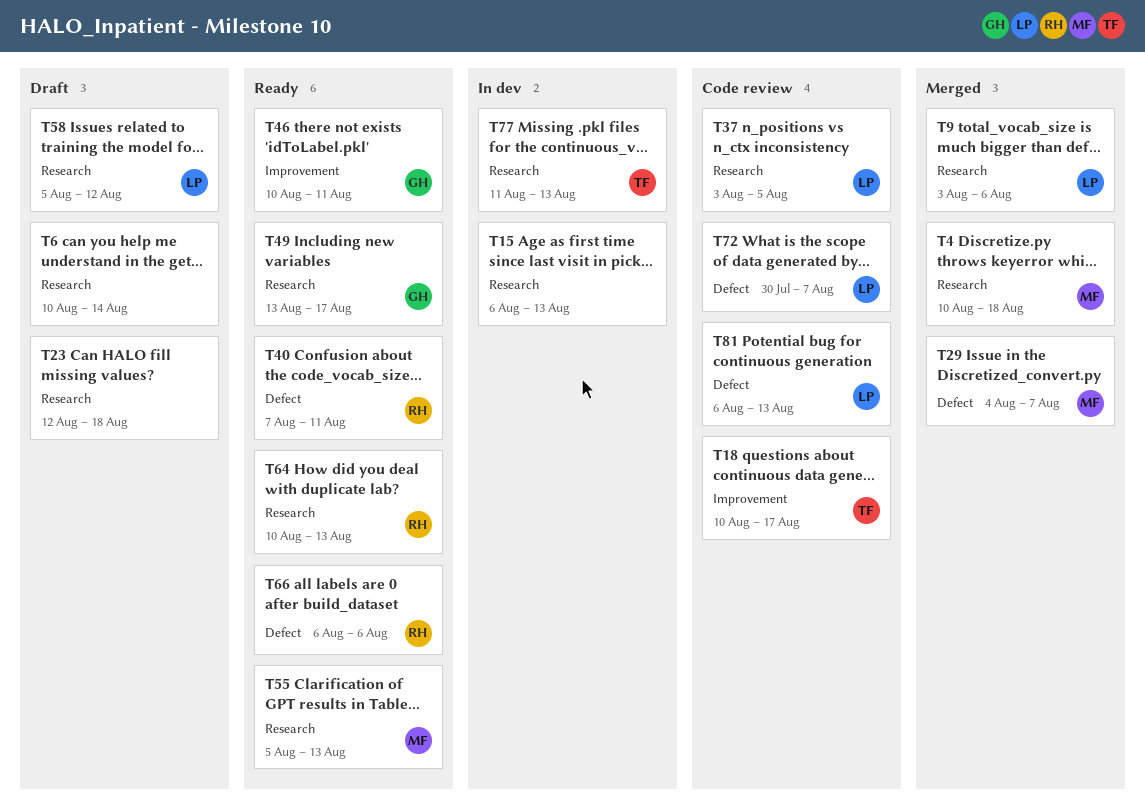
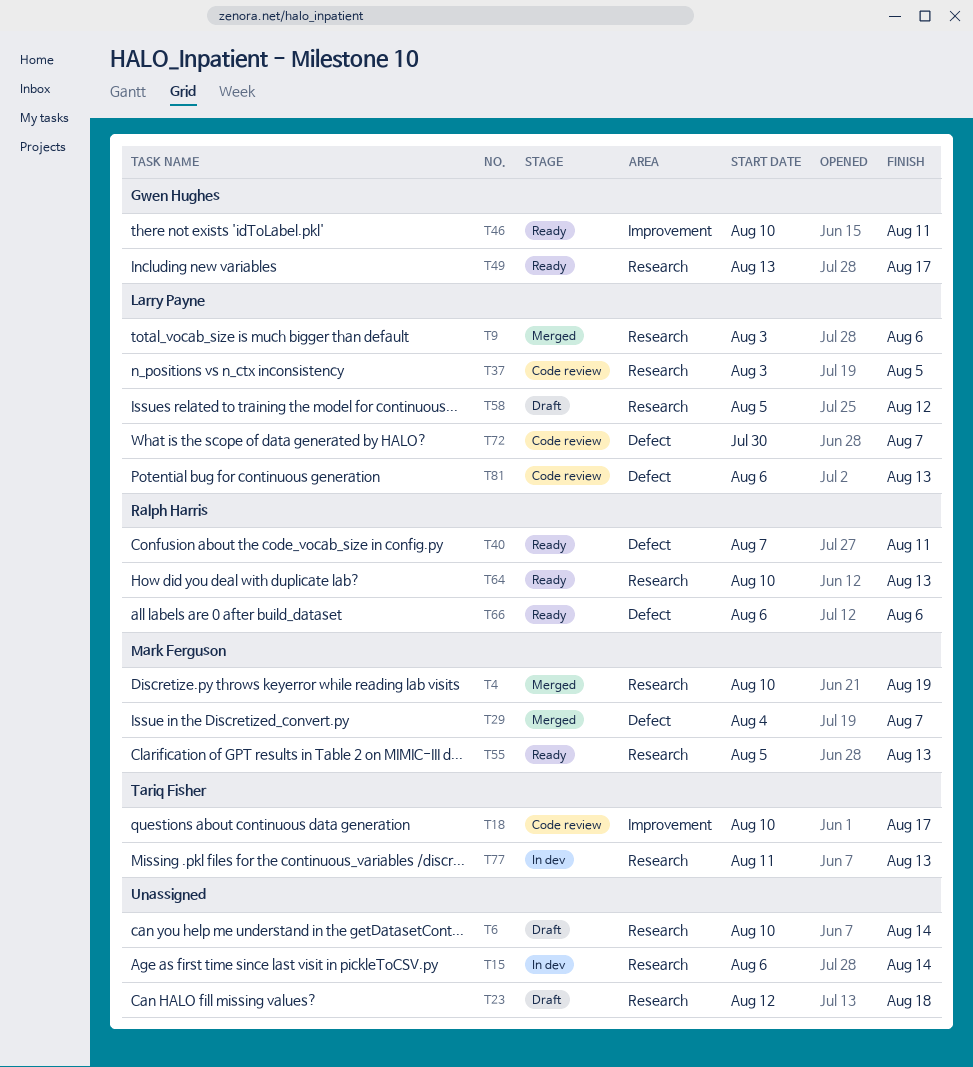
T4, due: Aug 18 -> Aug 19
T15, due: Aug 13 -> Aug 14

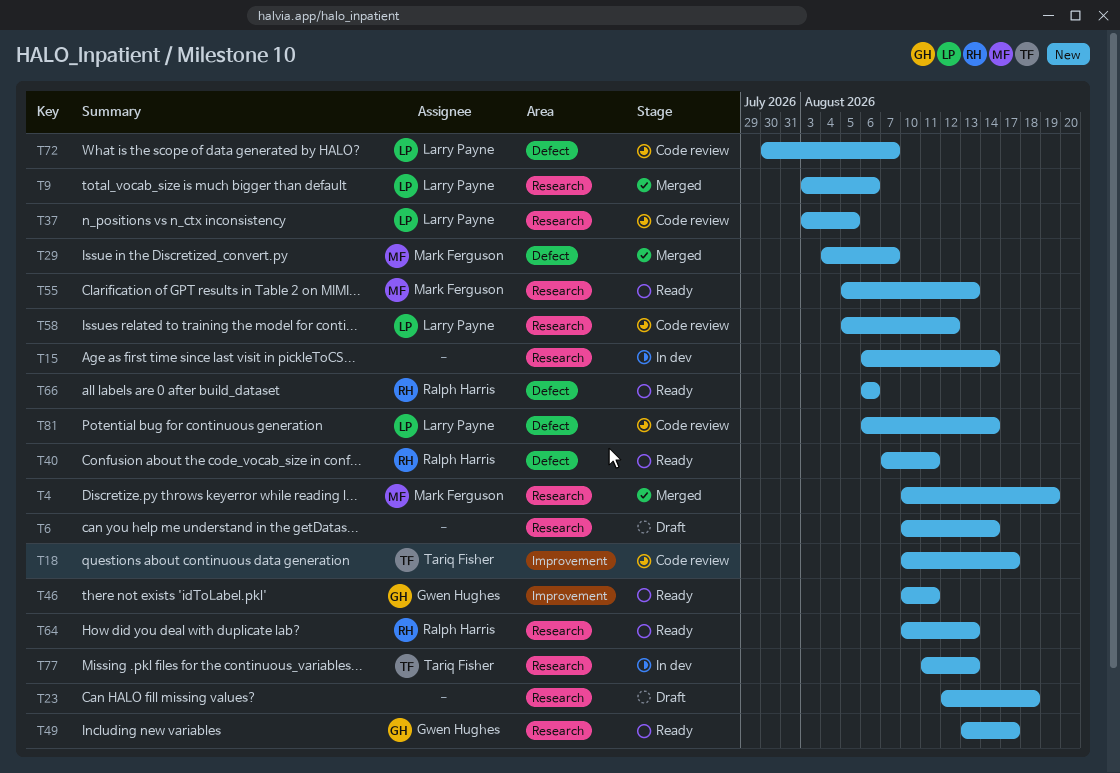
T58, status: Draft -> Code review
T81, due: Aug 13 -> Aug 14

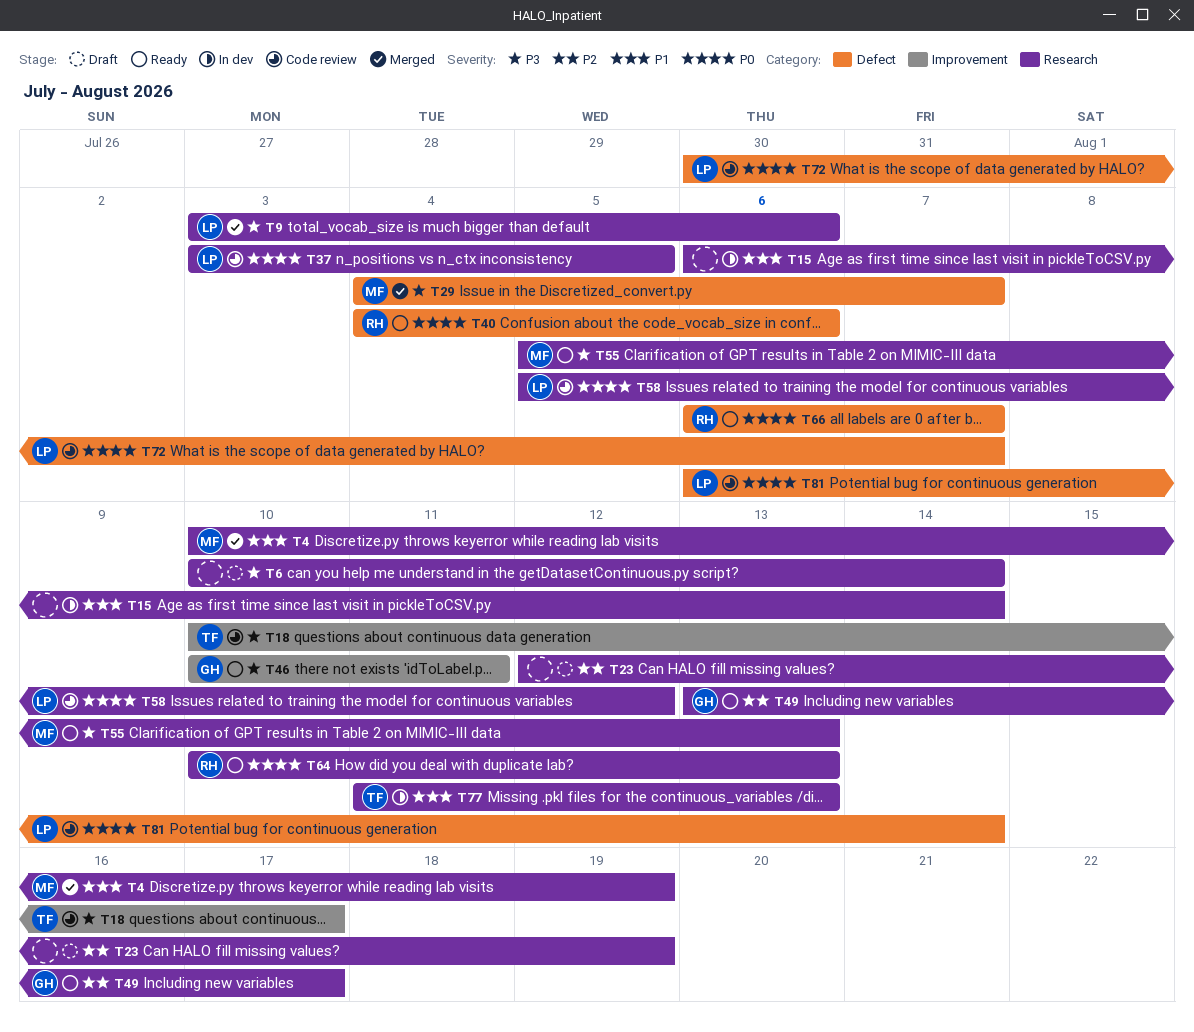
T23, due: Aug 18 -> Aug 19
T40, start: Aug 7 -> Aug 4
T40, due: Aug 11 -> Aug 6
T66, due: Aug 6 -> Aug 7

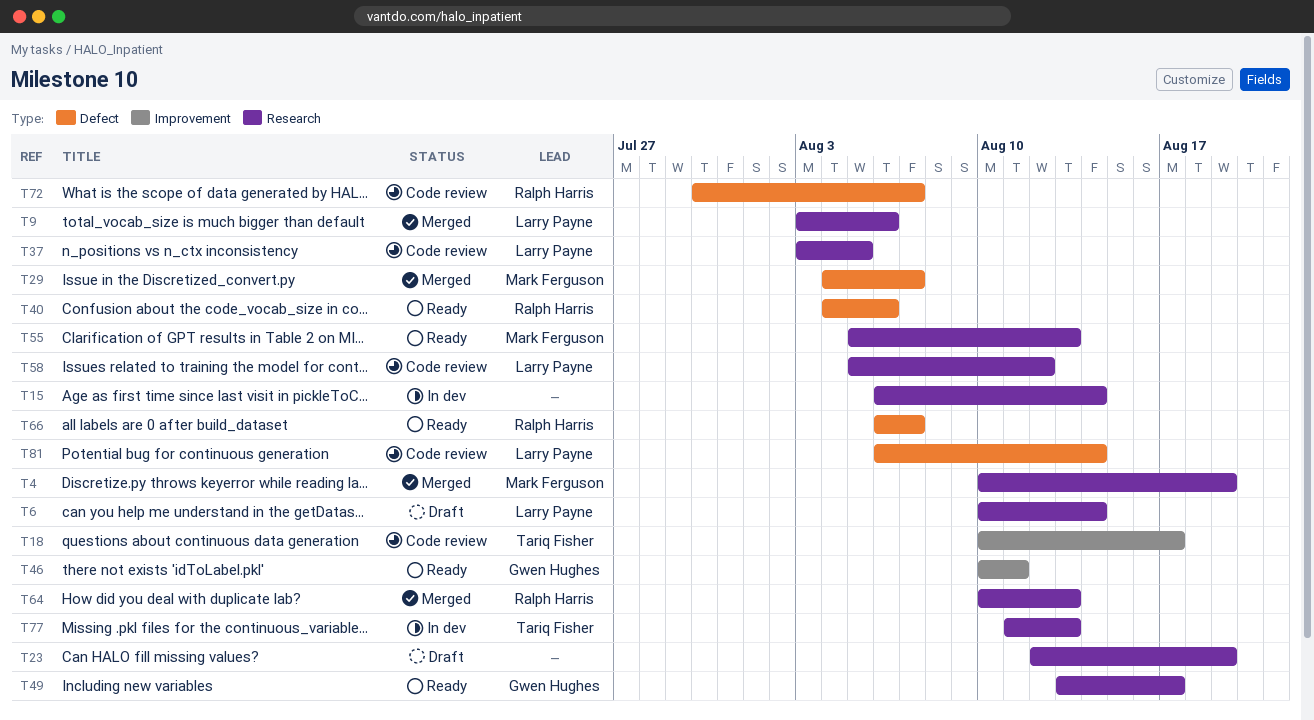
T6, owner: none -> Larry Payne
T64, status: Ready -> Merged
T72, owner: Larry Payne -> Ralph Harris

